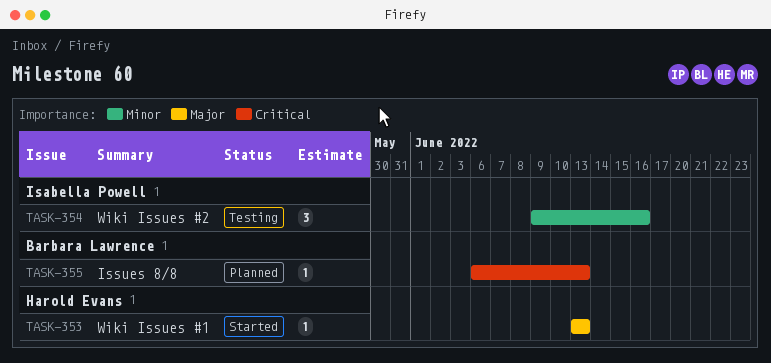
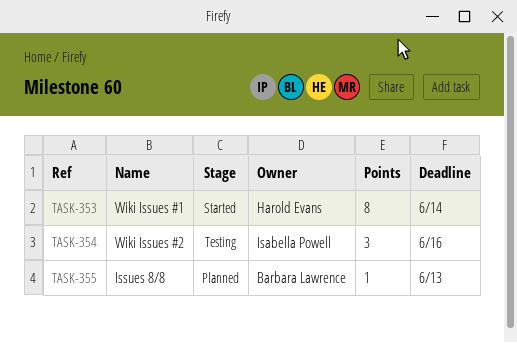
TASK-353, estimate: 1 -> 8
TASK-353, due: Jun 13 -> Jun 14

